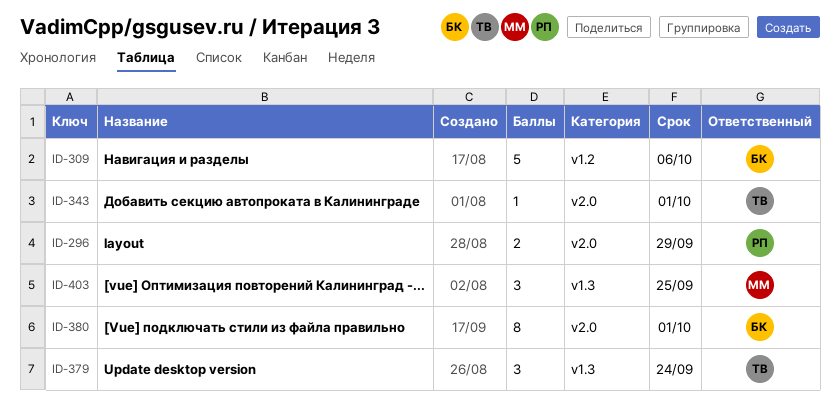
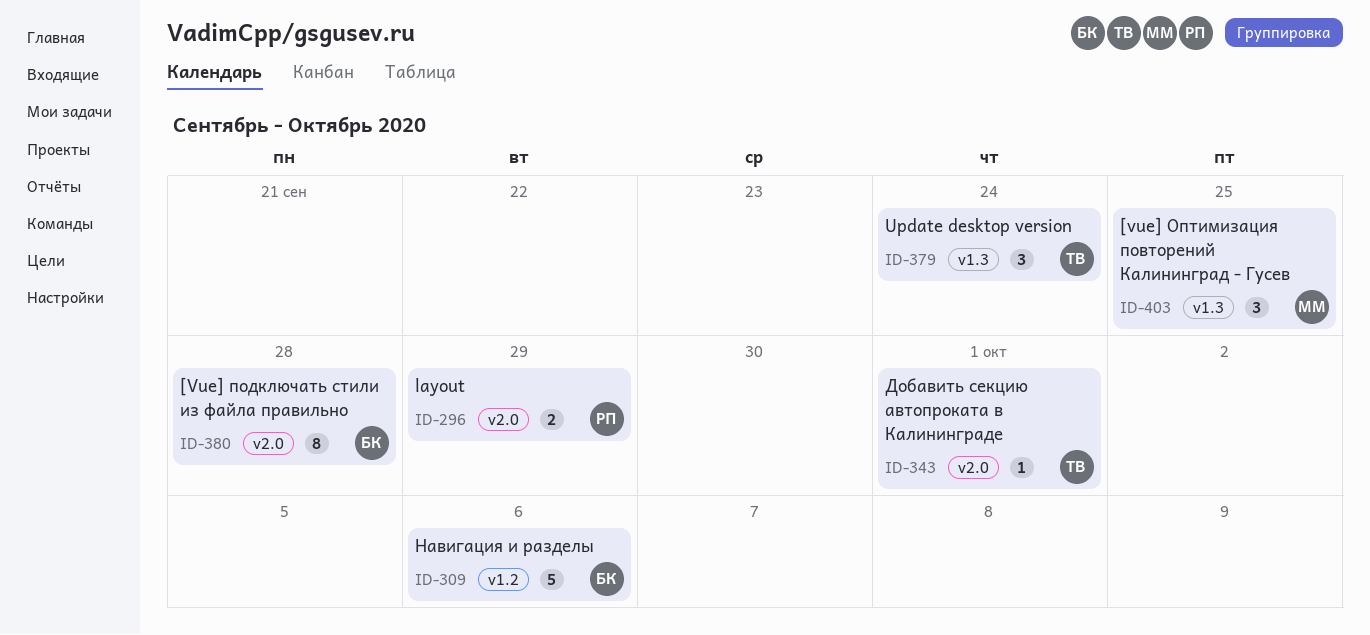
ID-380, due: Oct 1 -> Sep 28

